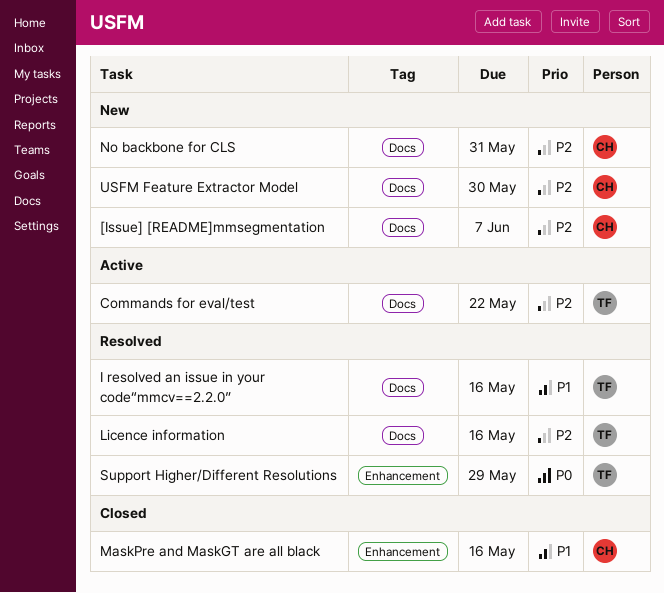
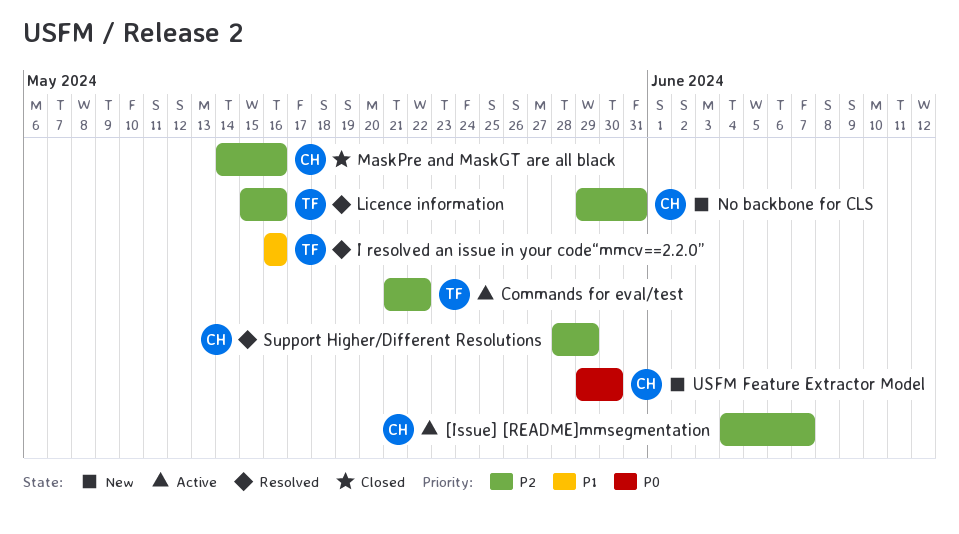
[Issue] [README]mmsegmentation, status: New -> Active
MaskPre and MaskGT are all black, priority: P1 -> P2
Support Higher/Different Resolutions, owner: TF -> CH
Support Higher/Different Resolutions, priority: P0 -> P2
USFM Feature Extractor Model, priority: P2 -> P0

